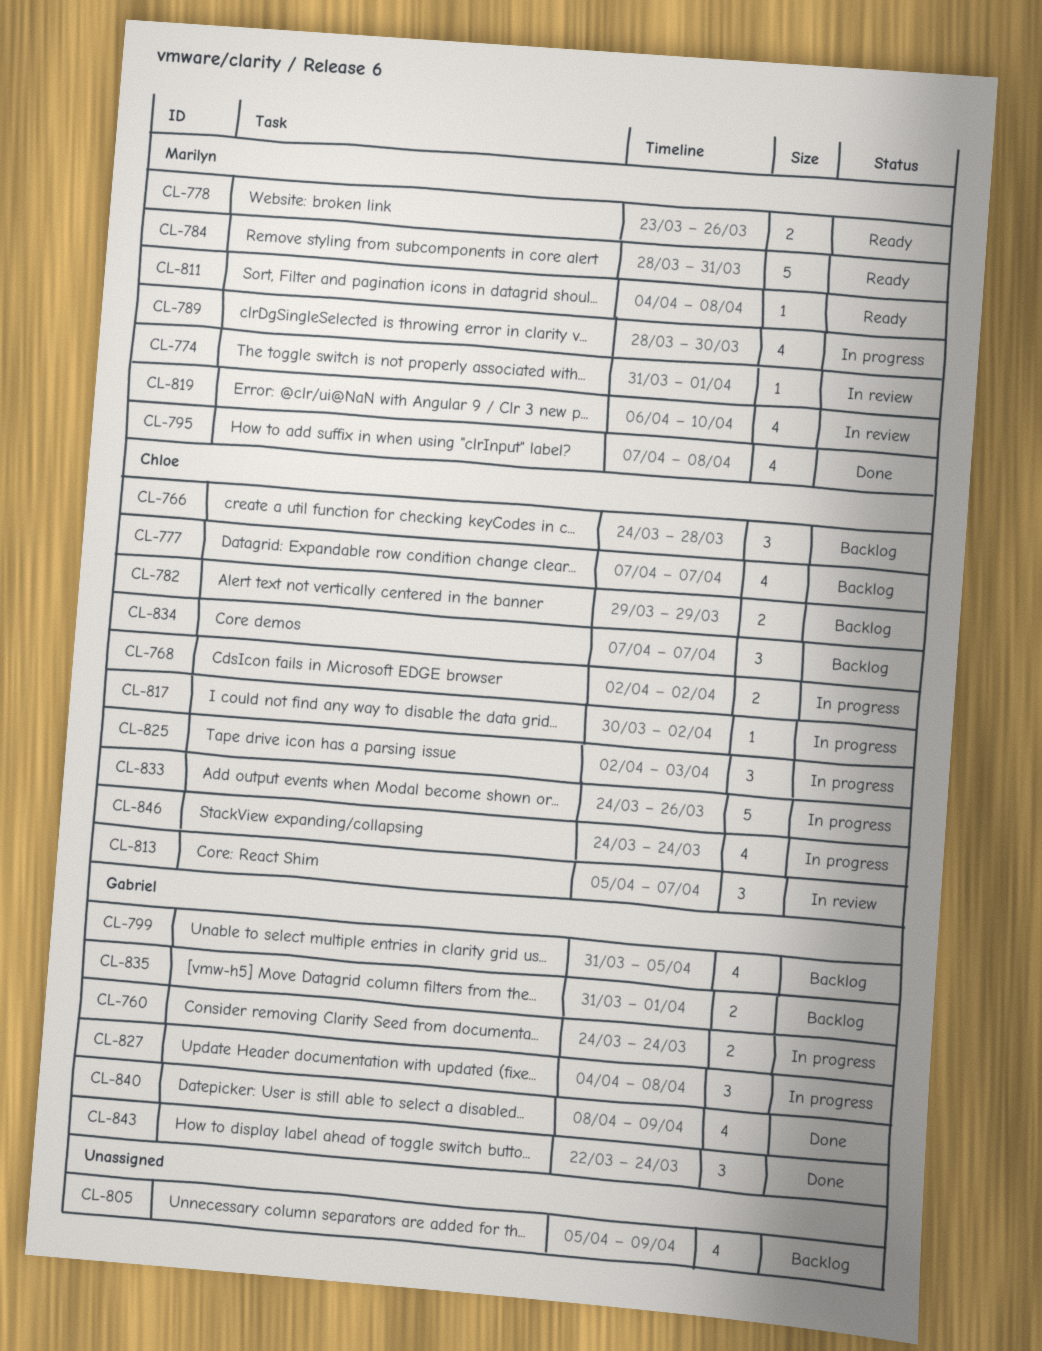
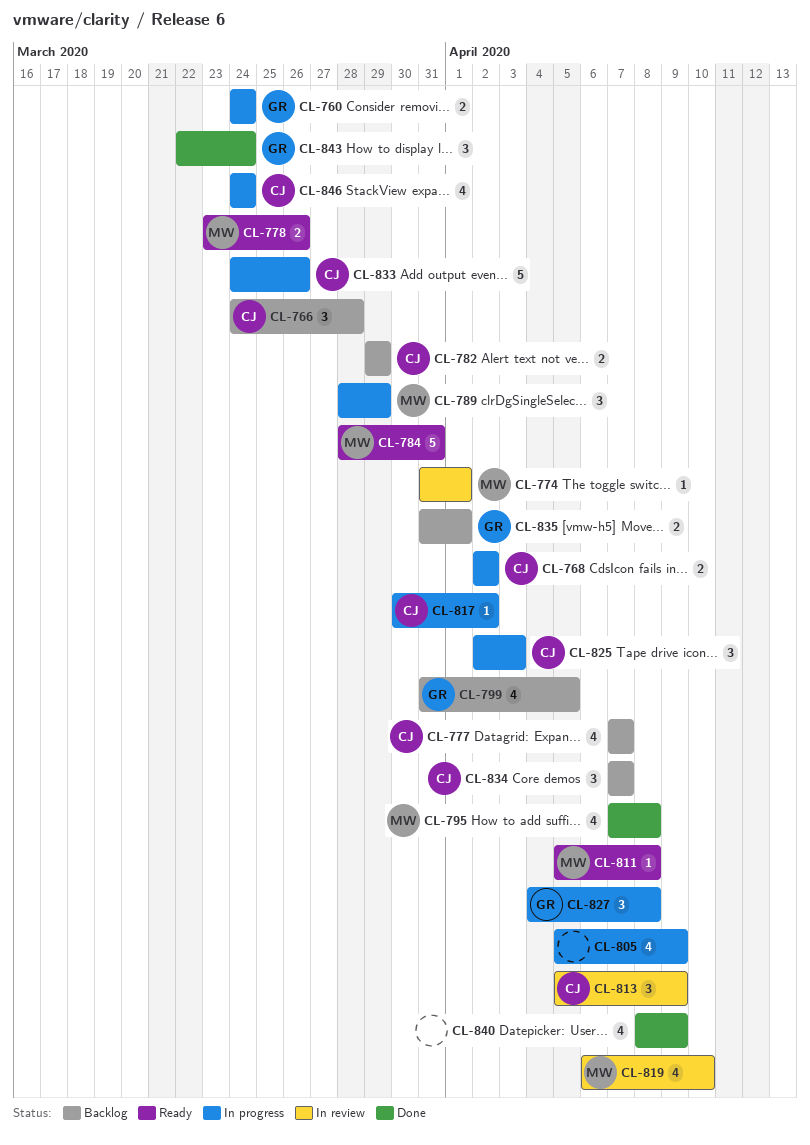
CL-789, estimate: 4 -> 3
CL-789, due: Mar 30 -> Mar 29
CL-805, status: Backlog -> In progress
CL-811, start: Apr 4 -> Apr 5
CL-813, due: Apr 7 -> Apr 9
CL-840, owner: Gabriel -> none

